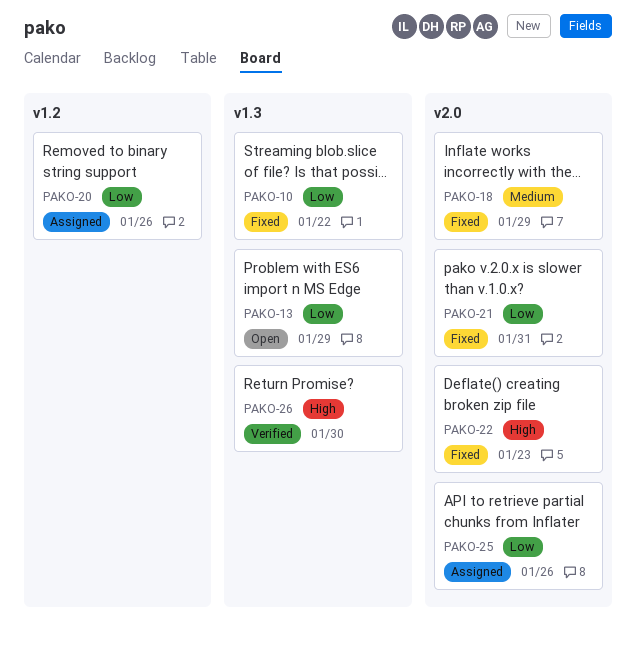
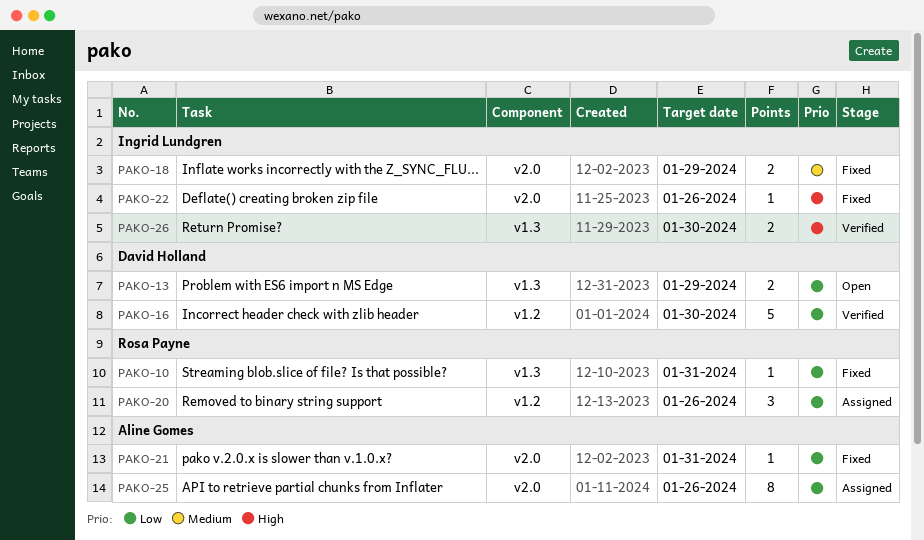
PAKO-10, due: Jan 22 -> Jan 31
PAKO-16: none -> present
PAKO-22, due: Jan 23 -> Jan 26

